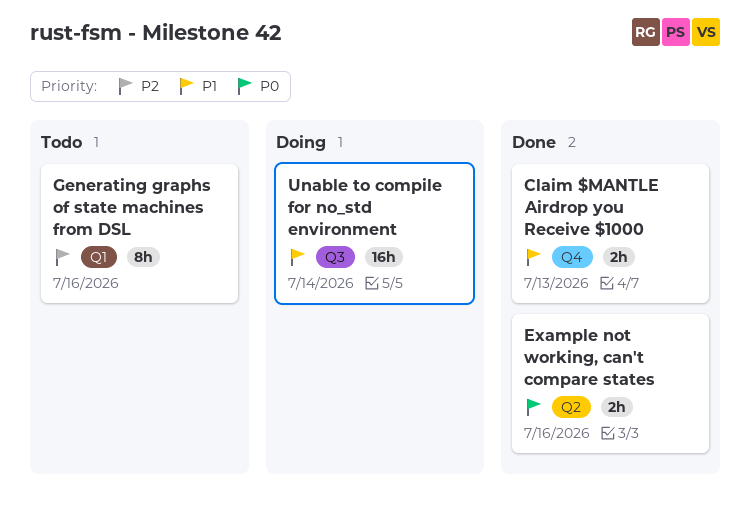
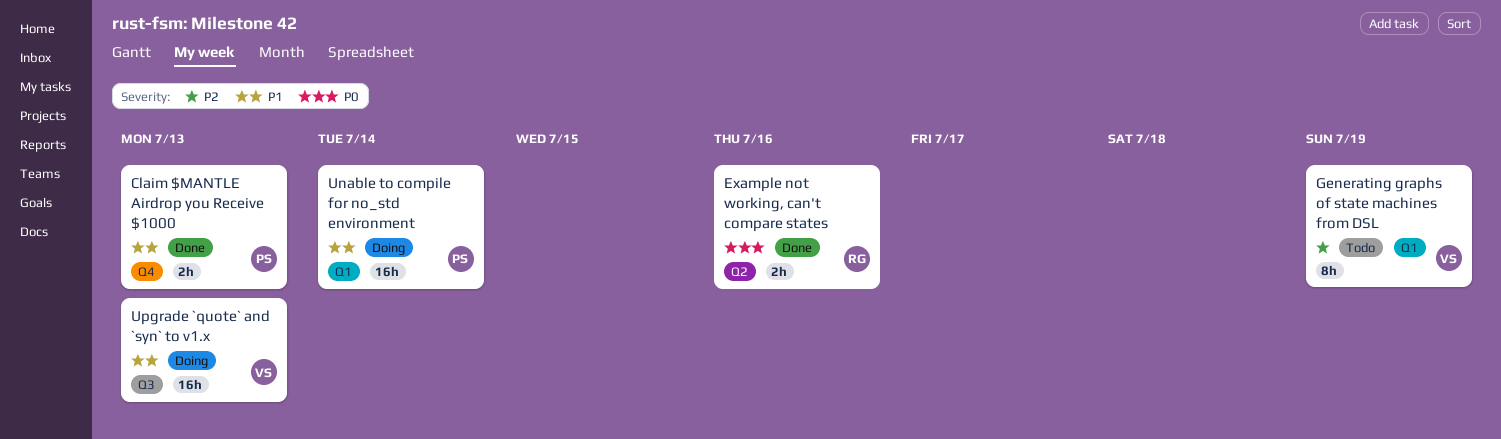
Generating graphs of state machines from DSL, due: Jul 16 -> Jul 19
Unable to compile for no_std environment, label: Q3 -> Q1
Upgrade `quote` and `syn` to v1.x: none -> present

